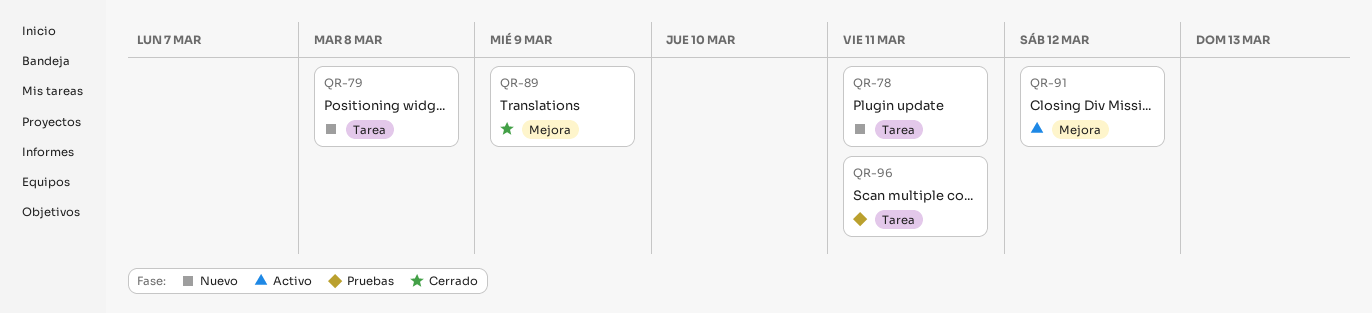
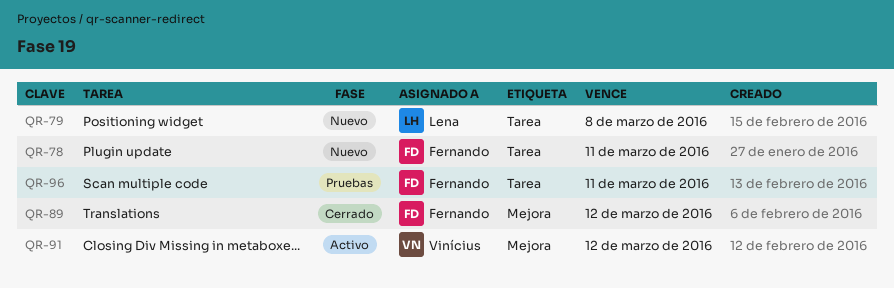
QR-89, due: Mar 9 -> Mar 12

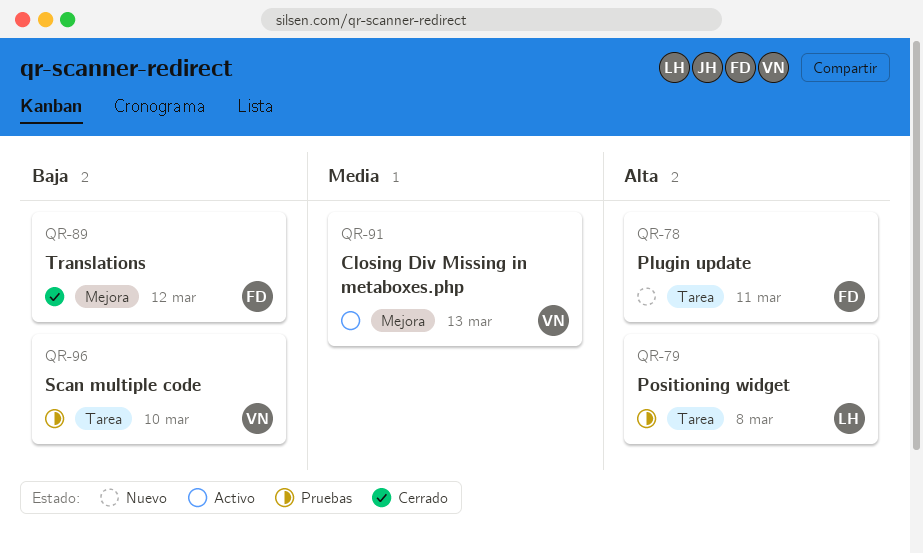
QR-79, status: Nuevo -> Pruebas
QR-91, due: Mar 12 -> Mar 13
QR-96, owner: Fernando -> Vinícius
QR-96, due: Mar 11 -> Mar 10

